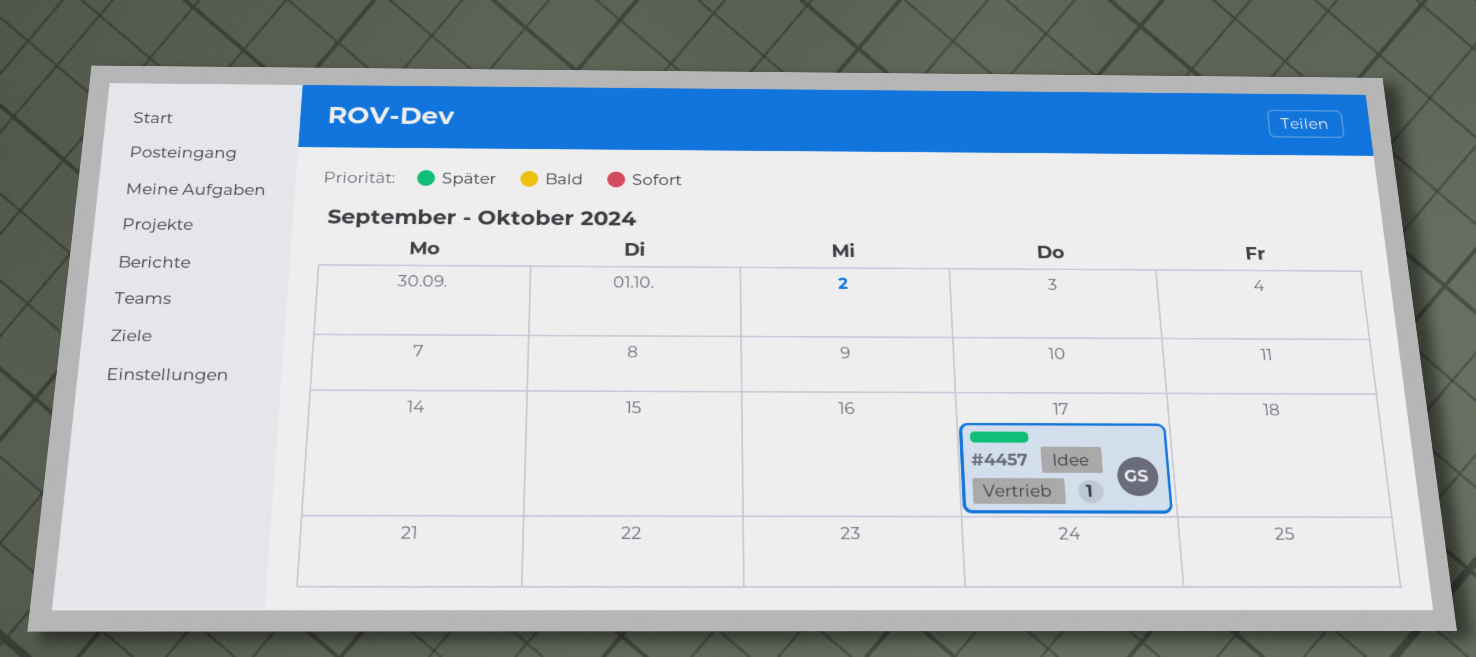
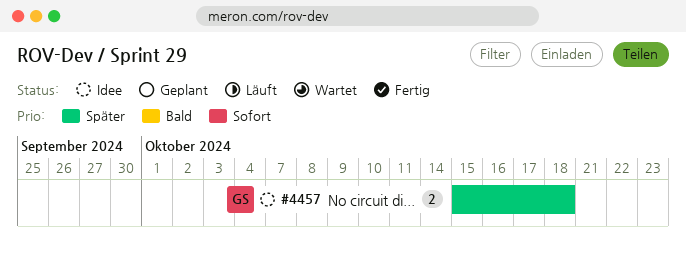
#4457, estimate: 1 -> 2
#4457, due: Oct 17 -> Oct 18

